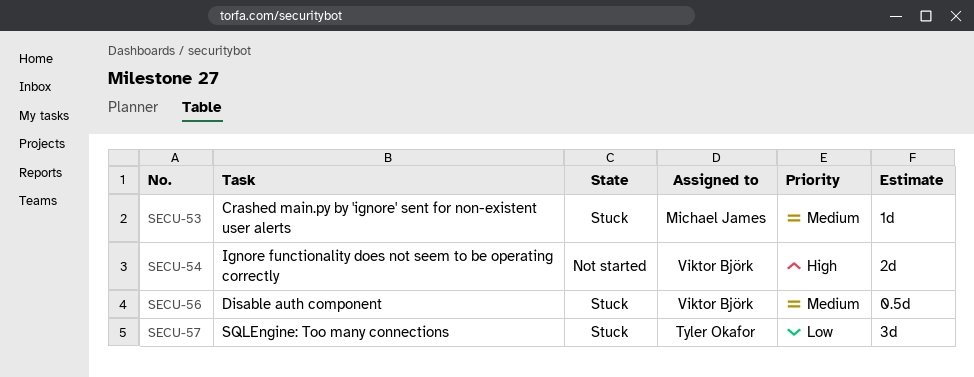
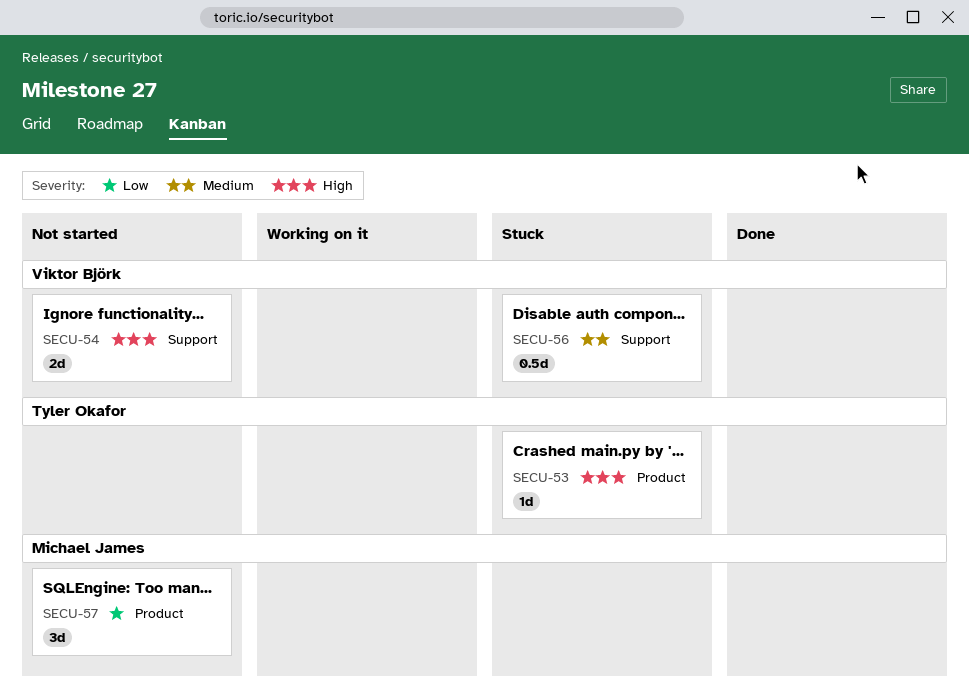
SECU-53, owner: Michael James -> Tyler Okafor
SECU-53, priority: Medium -> High
SECU-57, status: Stuck -> Not started
SECU-57, owner: Tyler Okafor -> Michael James

